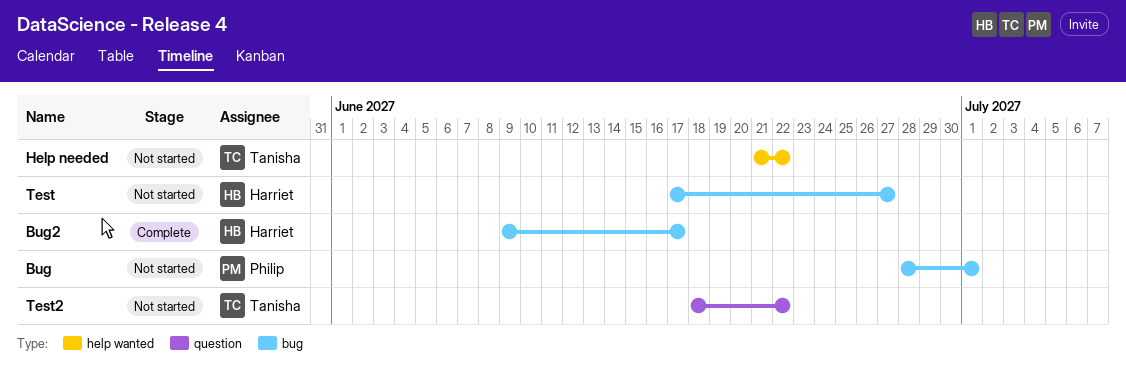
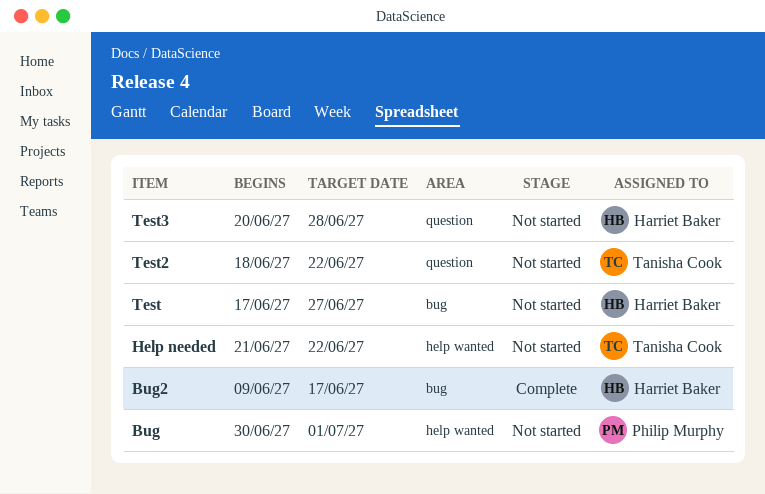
Bug, label: bug -> help wanted
Bug, start: Jun 28 -> Jun 30
Test3: none -> present

